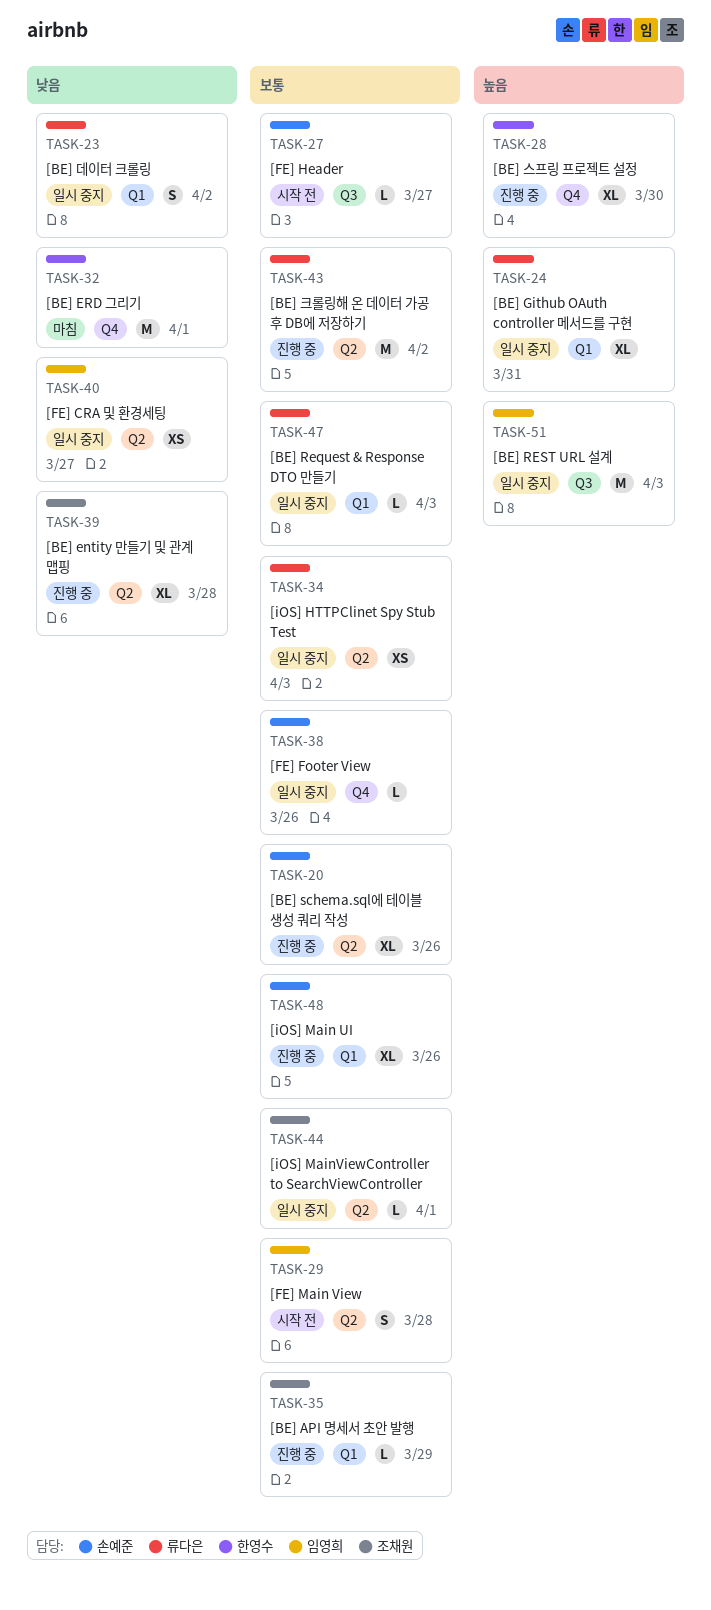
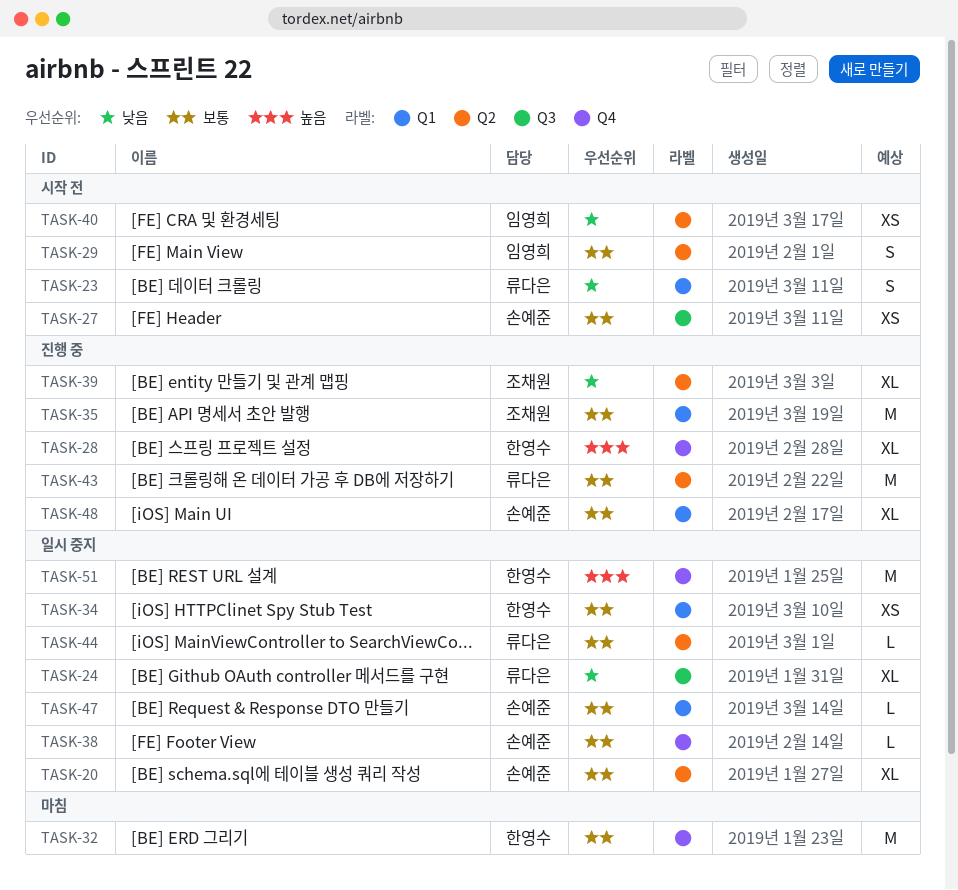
TASK-20, status: 진행 중 -> 일시 중지
TASK-23, status: 일시 중지 -> 시작 전
TASK-24, priority: 높음 -> 낮음
TASK-24, label: Q1 -> Q3
TASK-27, estimate: L -> XS
TASK-32, priority: 낮음 -> 보통
TASK-34, owner: 류다은 -> 한영수
TASK-34, label: Q2 -> Q1
TASK-35, estimate: L -> M
TASK-40, status: 일시 중지 -> 시작 전
TASK-44, owner: 조채원 -> 류다은
TASK-47, owner: 류다은 -> 손예준
TASK-51, owner: 임영희 -> 한영수
TASK-51, label: Q3 -> Q4

